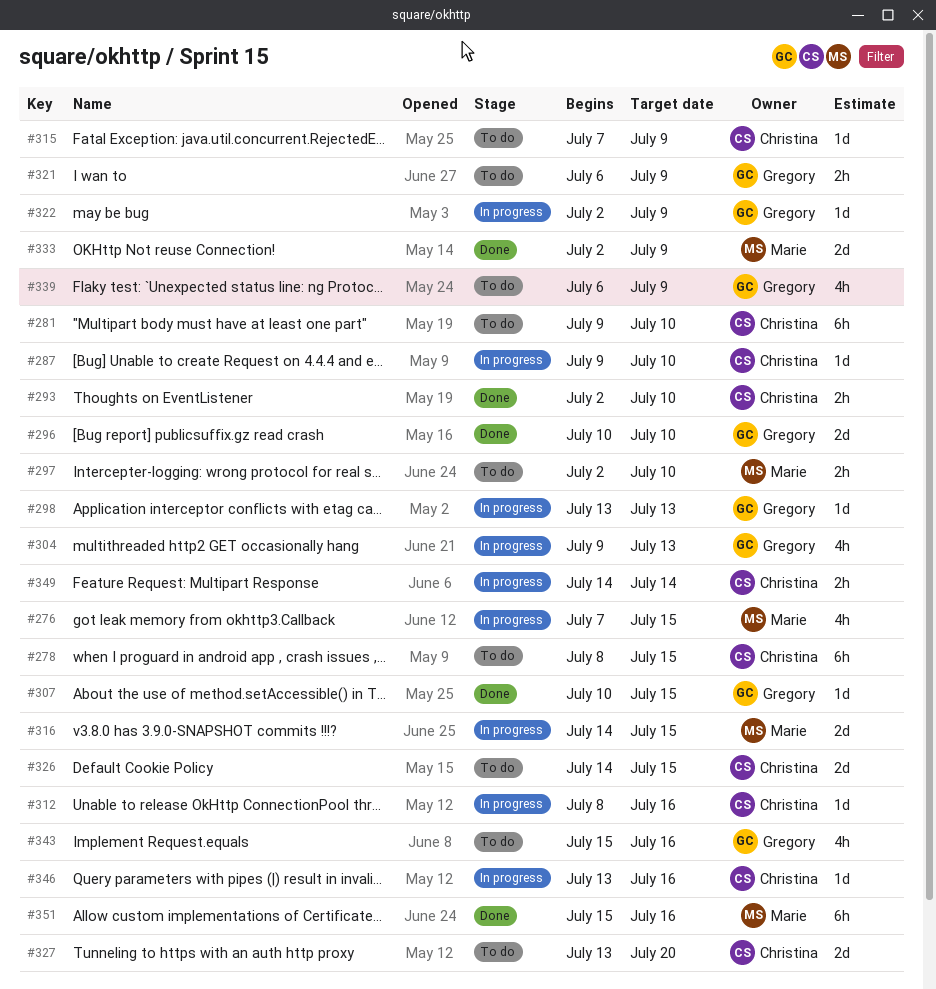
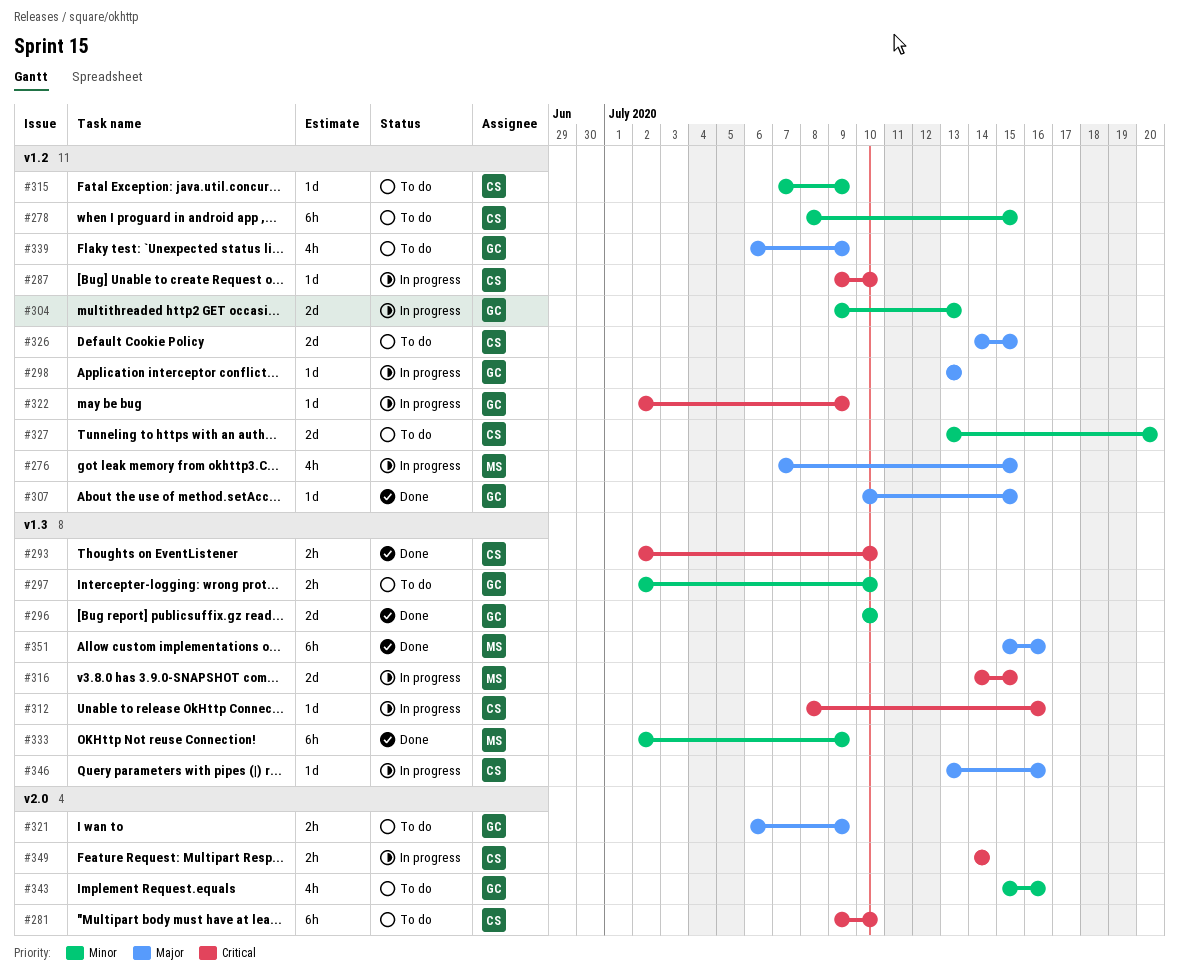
#297, owner: Marie -> Gregory
#304, estimate: 4h -> 2d
#333, estimate: 2d -> 6h

